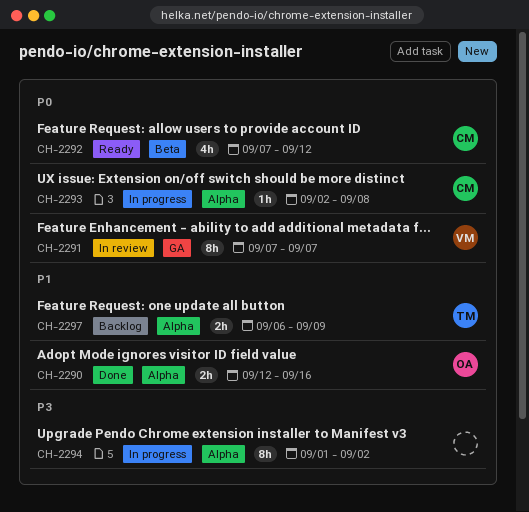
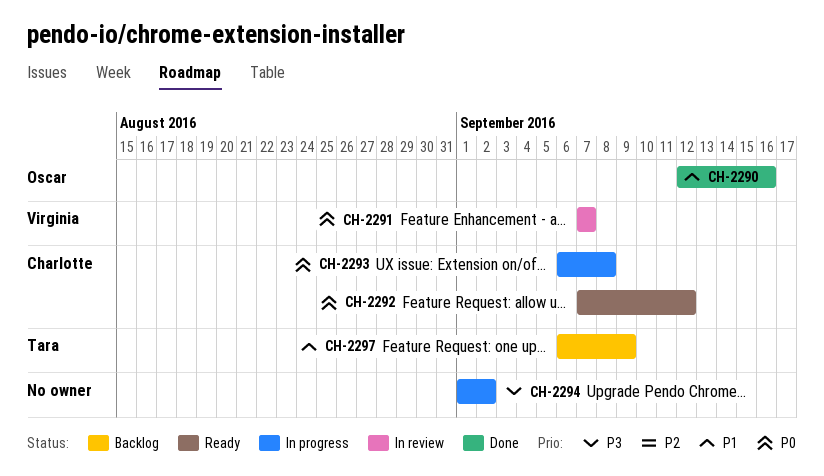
CH-2293, start: Sep 2 -> Sep 6

